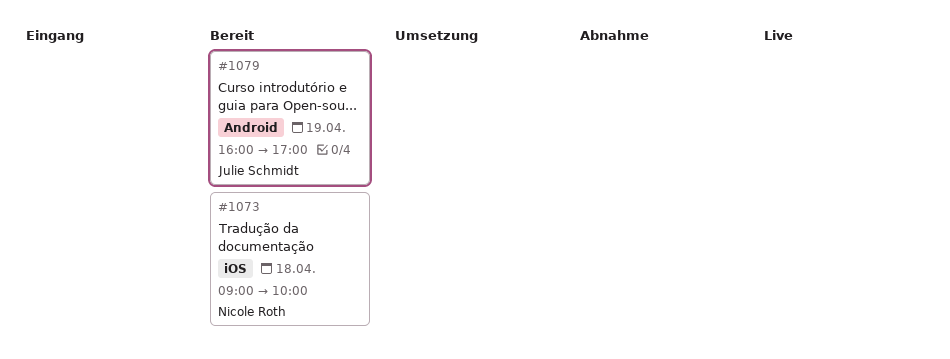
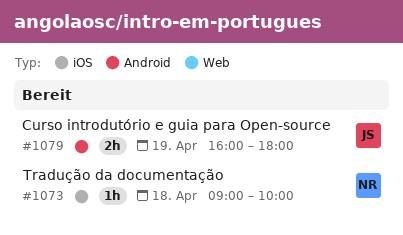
#1079, ends: 17:00 -> 18:00

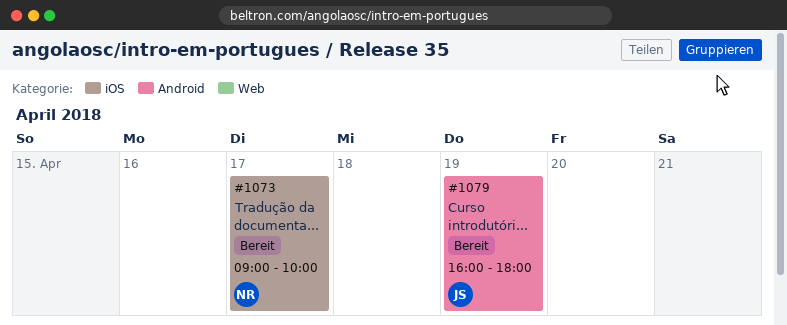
#1073, day: Apr 18 -> Apr 17

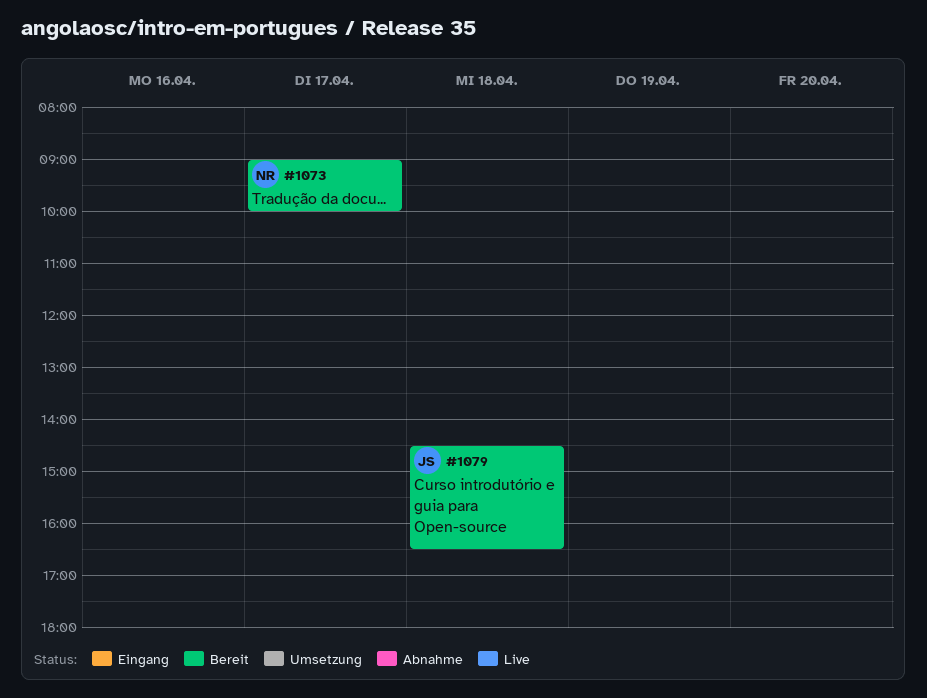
#1079, day: Apr 19 -> Apr 18
#1079, begins: 16:00 -> 14:30
#1079, ends: 18:00 -> 16:30

